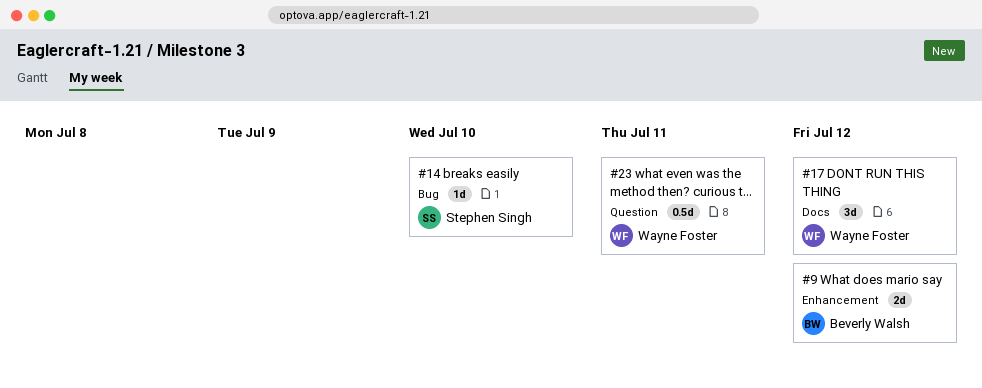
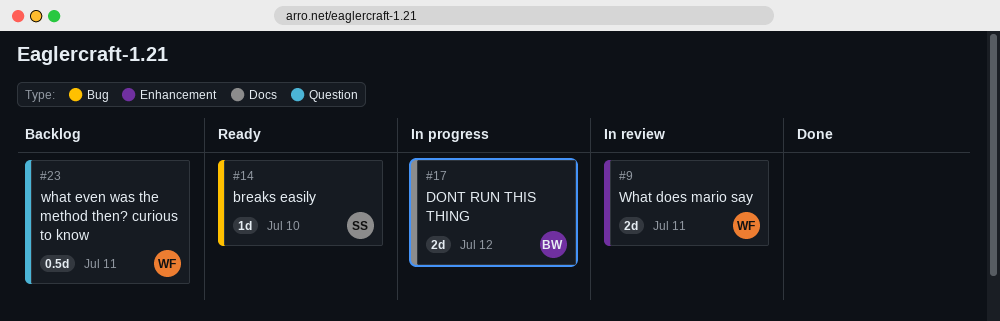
#9, owner: Beverly Walsh -> Wayne Foster
#9, due: Jul 12 -> Jul 11
#17, owner: Wayne Foster -> Beverly Walsh
#17, estimate: 3d -> 2d

